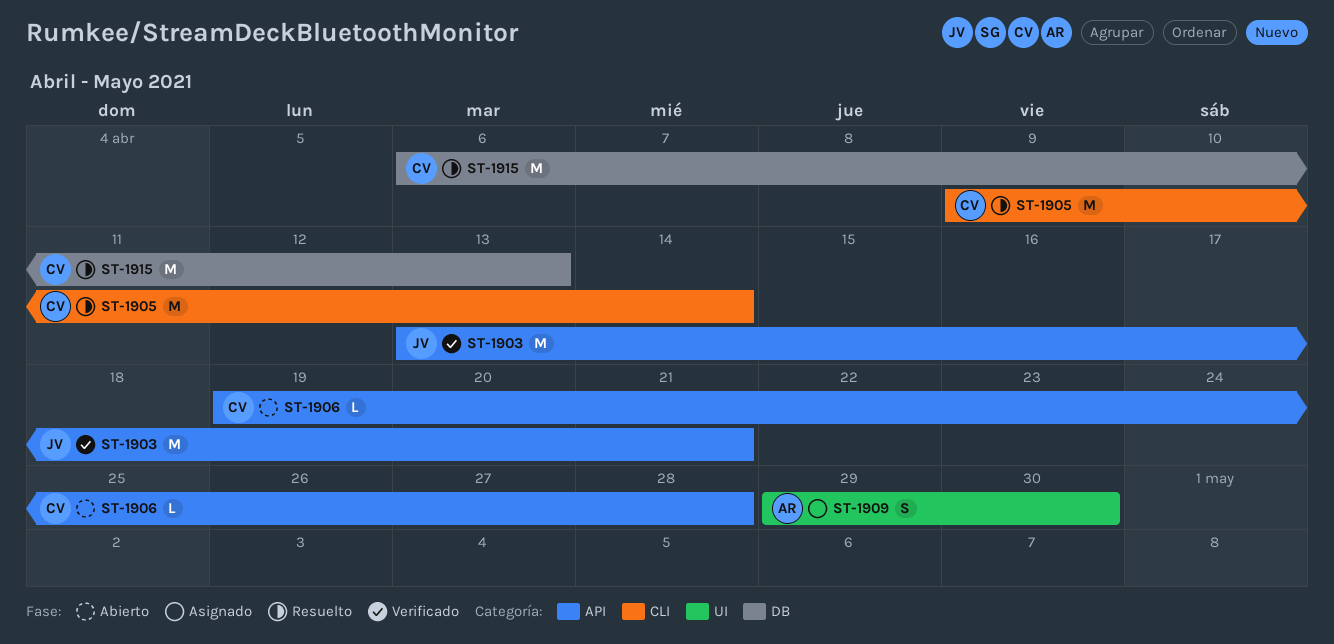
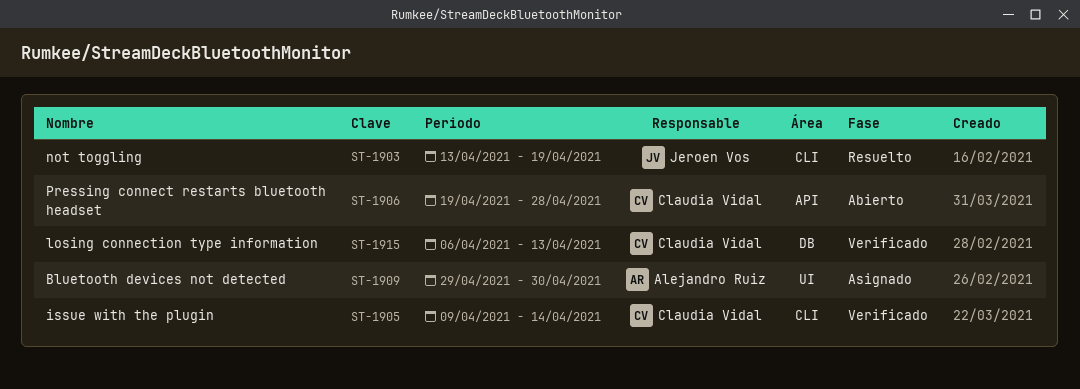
ST-1903, status: Verificado -> Resuelto
ST-1903, label: API -> CLI
ST-1903, due: Apr 21 -> Apr 19
ST-1905, status: Resuelto -> Verificado
ST-1915, status: Resuelto -> Verificado

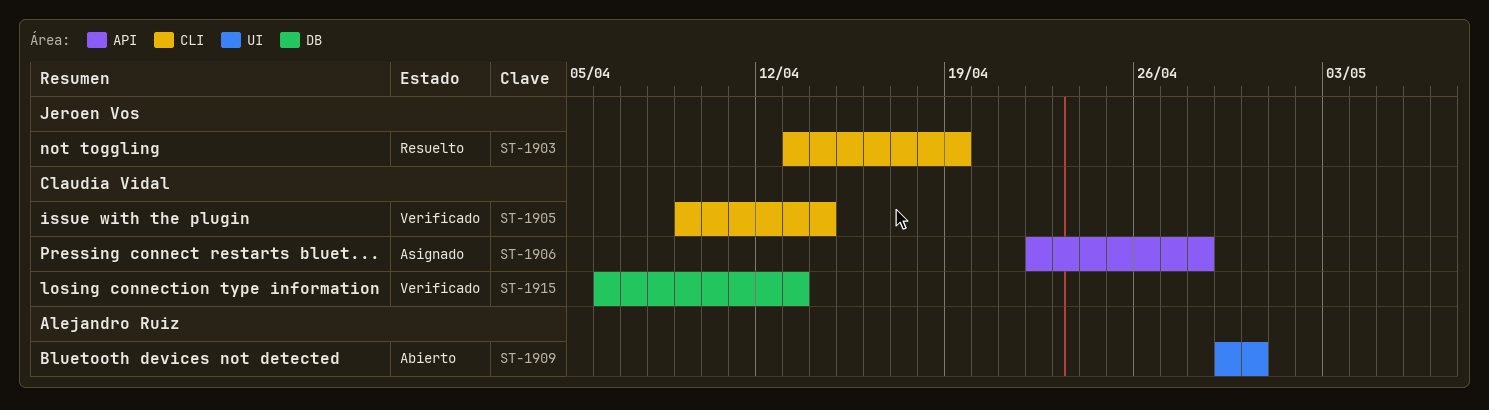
ST-1906, status: Abierto -> Asignado
ST-1906, start: Apr 19 -> Apr 22
ST-1909, status: Asignado -> Abierto

